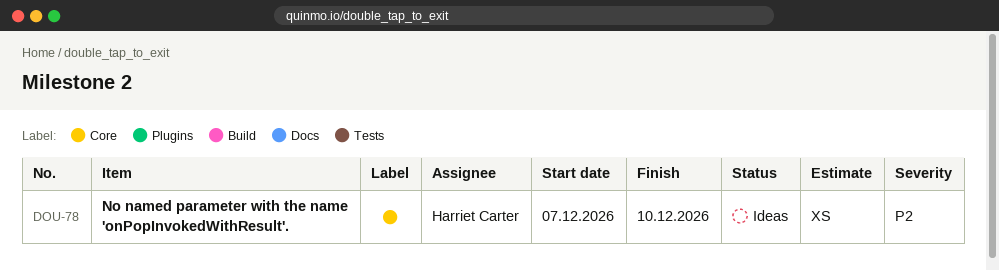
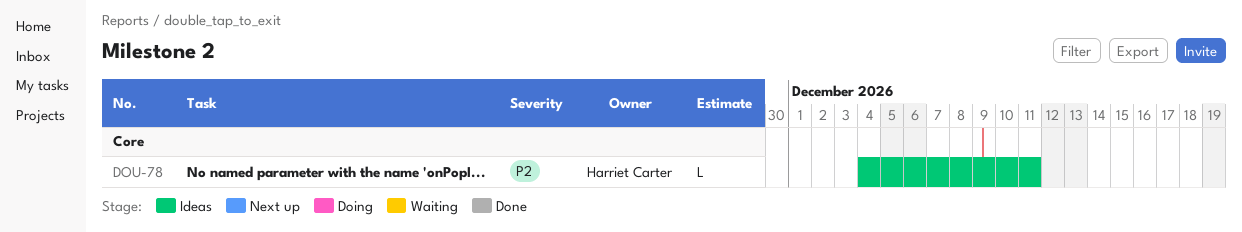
DOU-78, estimate: XS -> L
DOU-78, start: Dec 7 -> Dec 4
DOU-78, due: Dec 10 -> Dec 11

